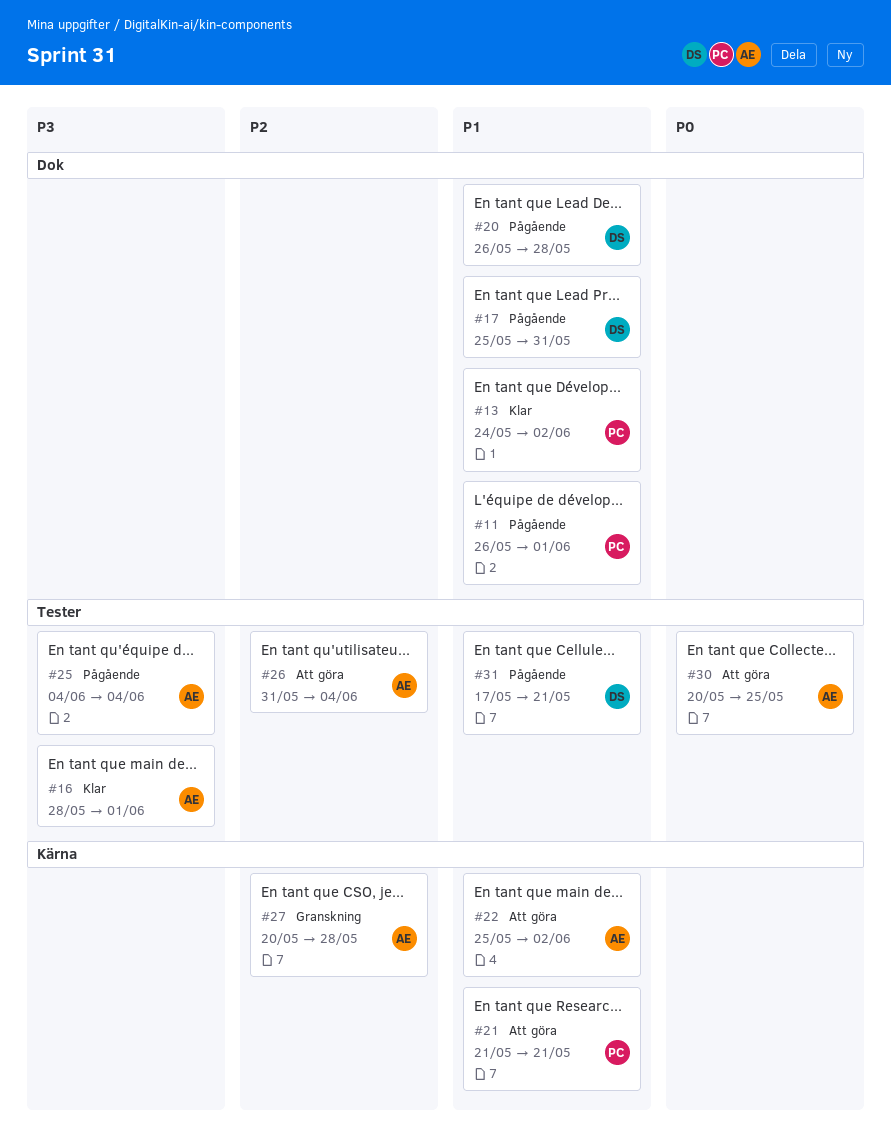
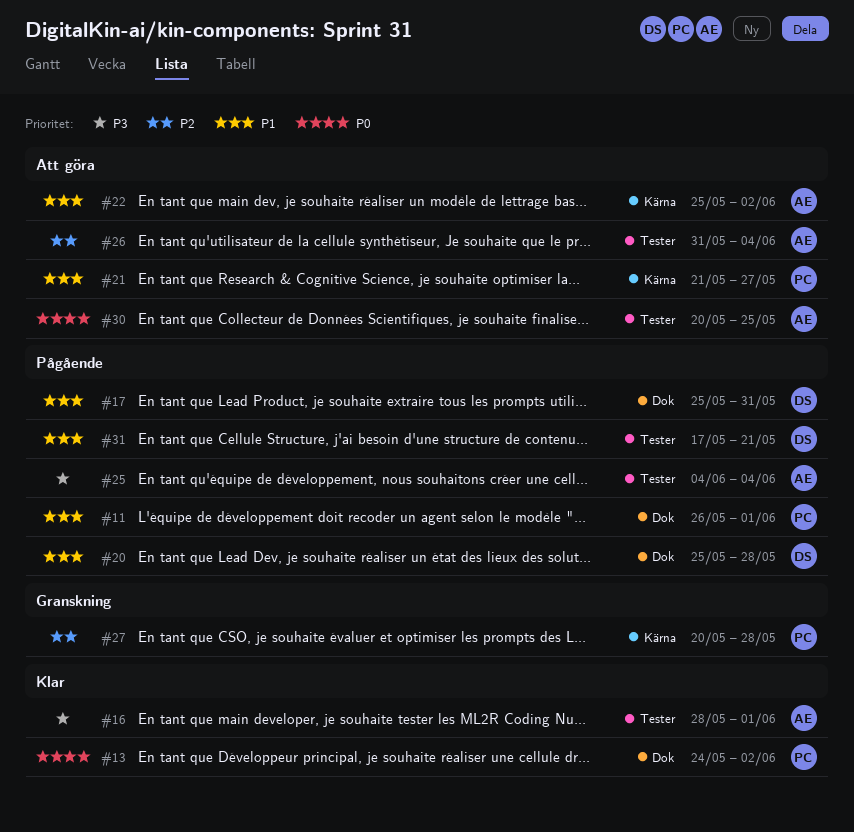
#13, priority: P1 -> P0
#20, start: May 26 -> May 25
#21, due: May 21 -> May 27
#27, owner: AE -> PC

